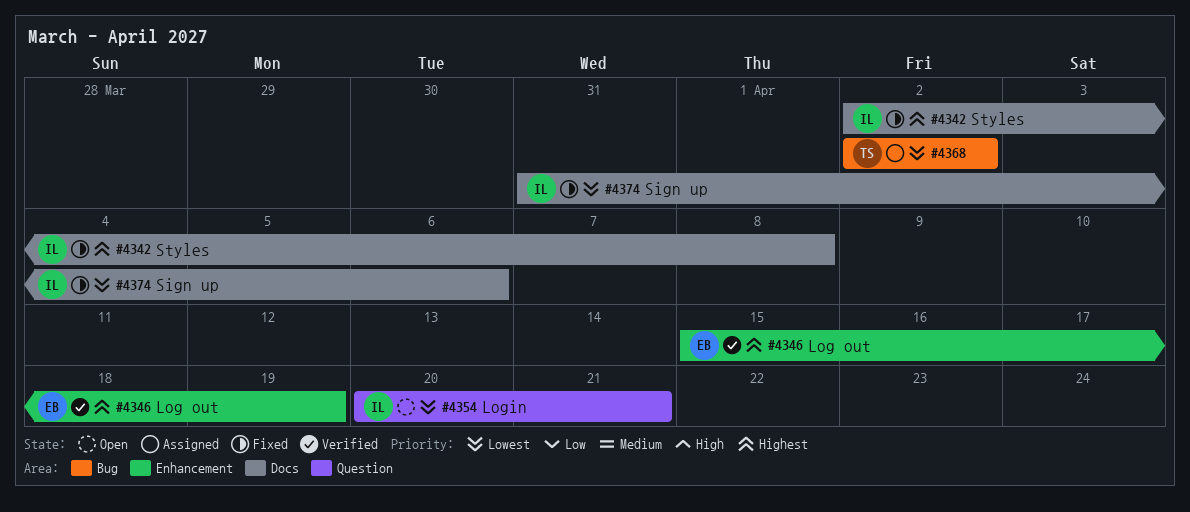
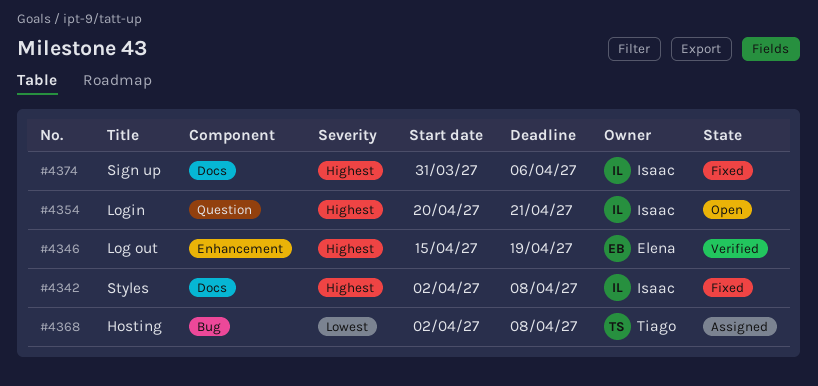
#4354, priority: Lowest -> Highest
#4368, due: Apr 2 -> Apr 8
#4374, priority: Lowest -> Highest

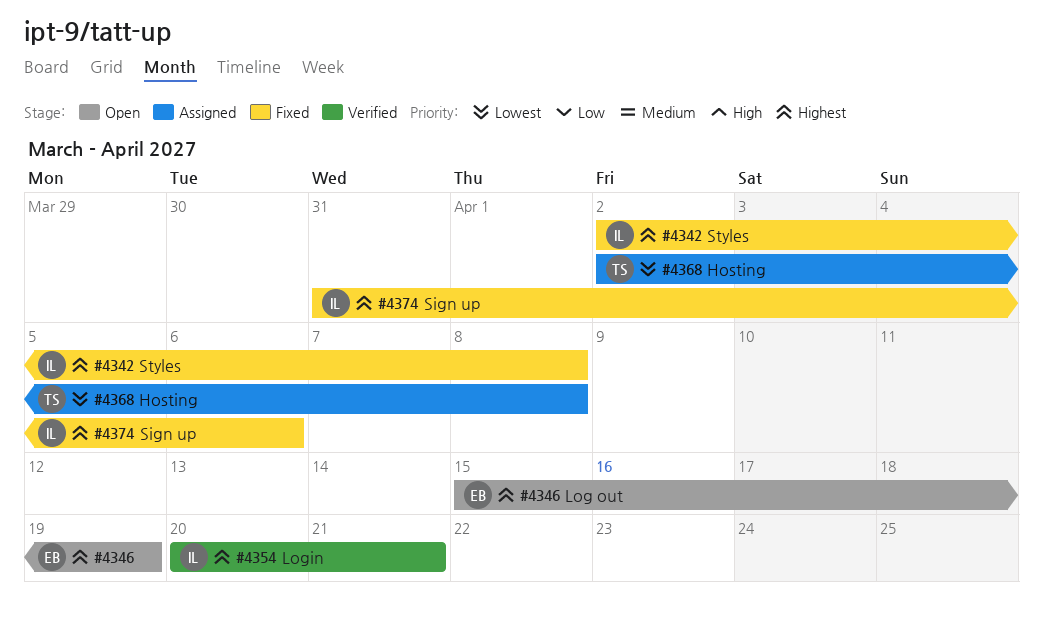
#4346, status: Verified -> Open
#4354, status: Open -> Verified

